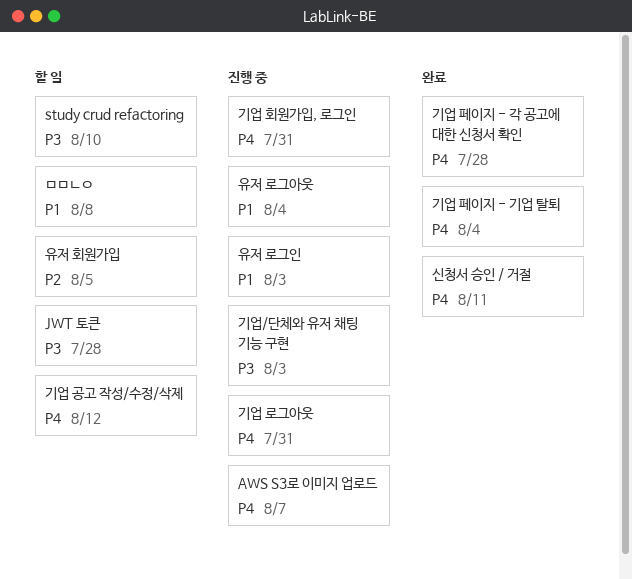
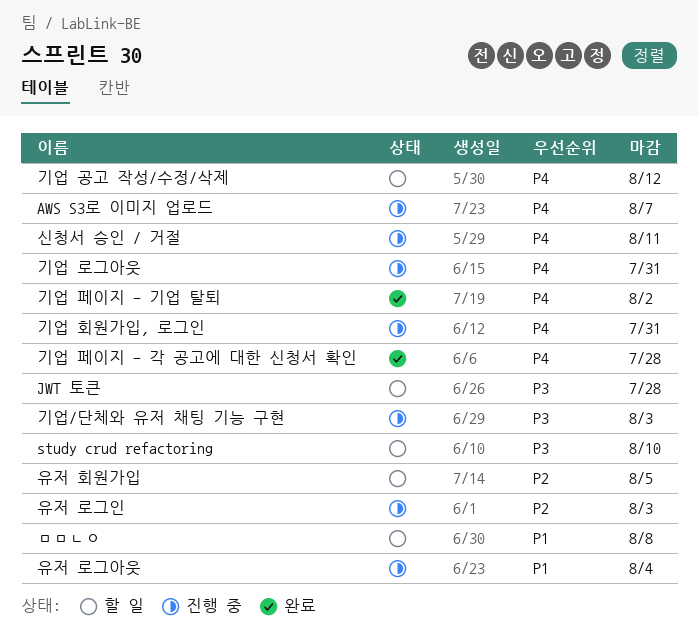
기업 페이지 - 기업 탈퇴, due: Aug 4 -> Aug 2
신청서 승인 / 거절, status: 완료 -> 진행 중
유저 로그인, priority: P1 -> P2

